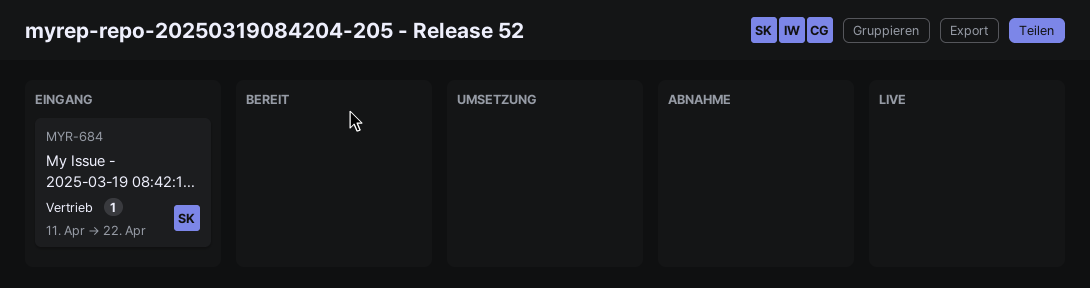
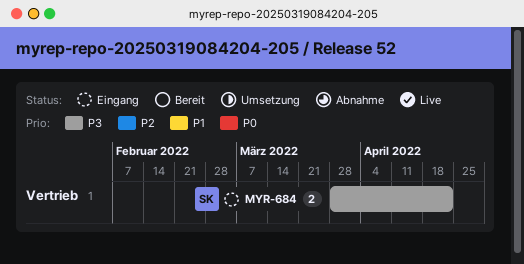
MYR-684, estimate: 1 -> 2
MYR-684, start: Apr 11 -> Mar 28

